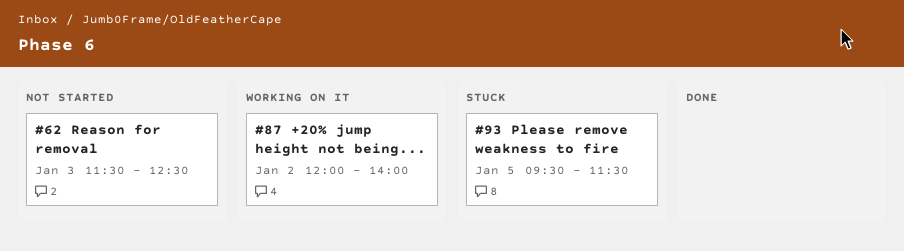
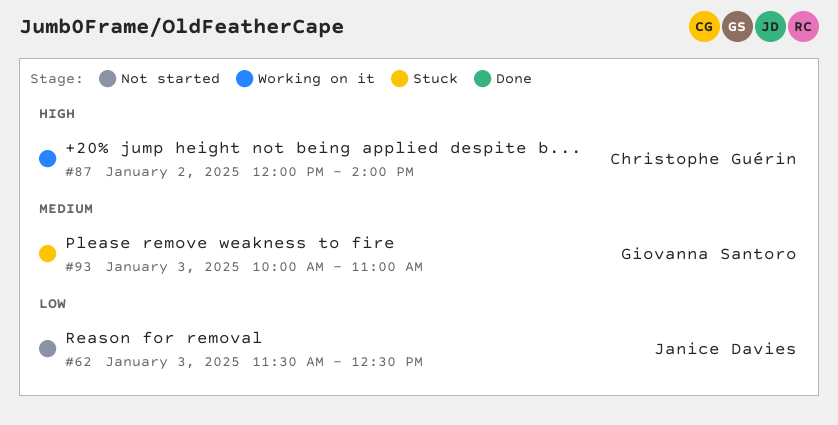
#93, day: Jan 5 -> Jan 3
#93, begins: 09:30 -> 10:00
#93, ends: 11:30 -> 11:00

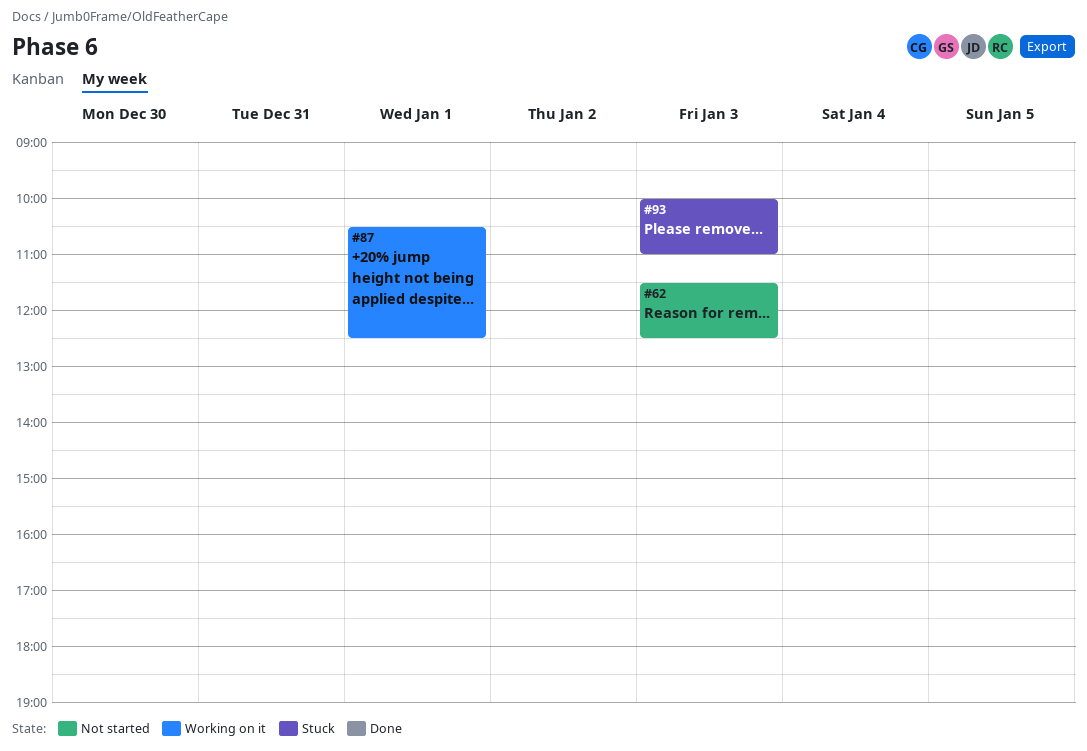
#87, day: Jan 2 -> Jan 1
#87, begins: 12:00 -> 10:30
#87, ends: 14:00 -> 12:30

